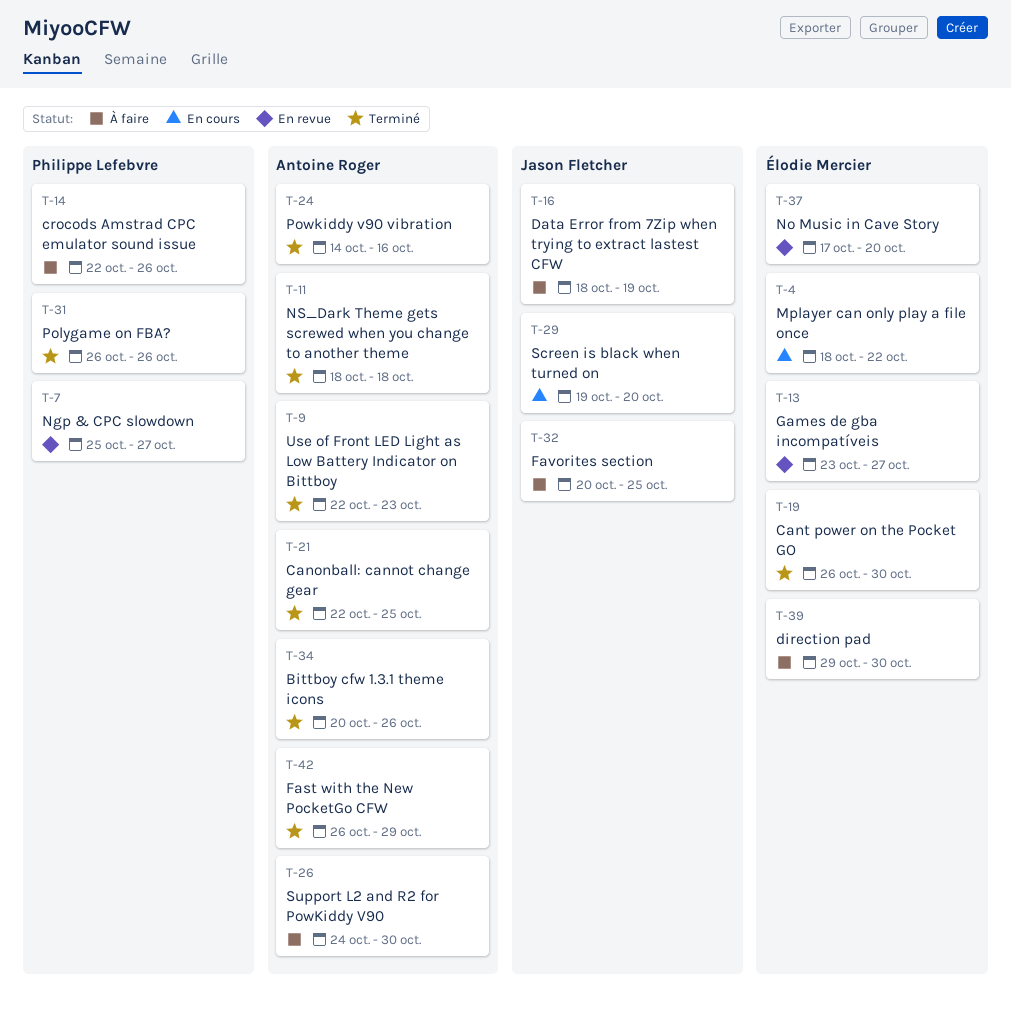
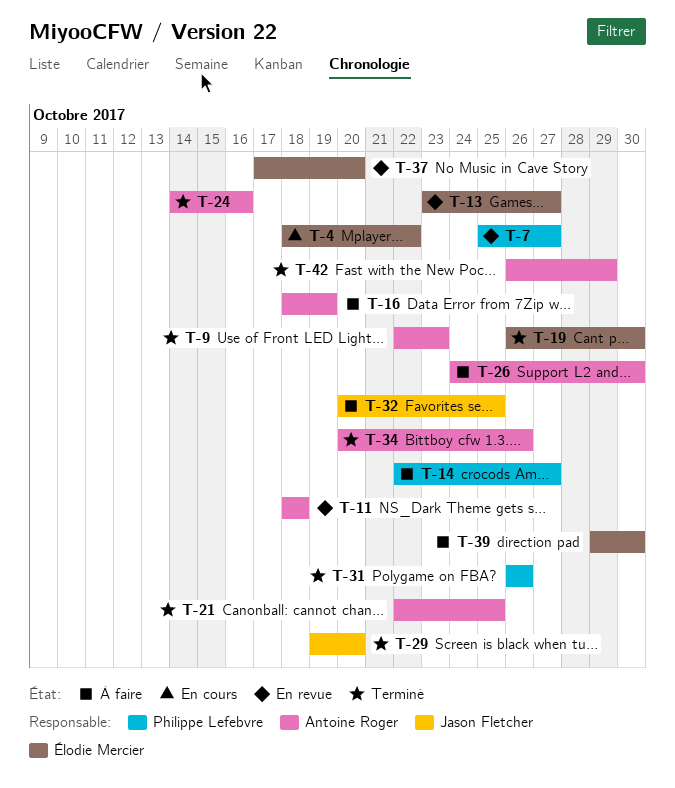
T-11, status: Terminé -> En revue
T-14, due: Oct 26 -> Oct 27
T-16, owner: Jason Fletcher -> Antoine Roger
T-29, status: En cours -> Terminé

